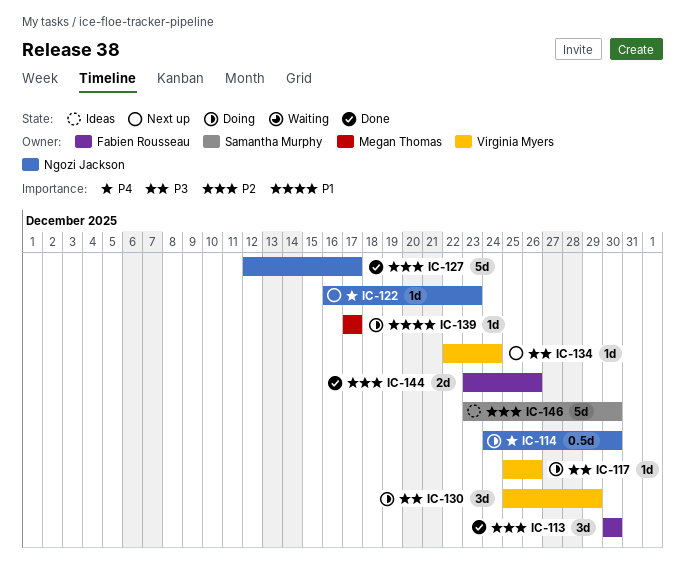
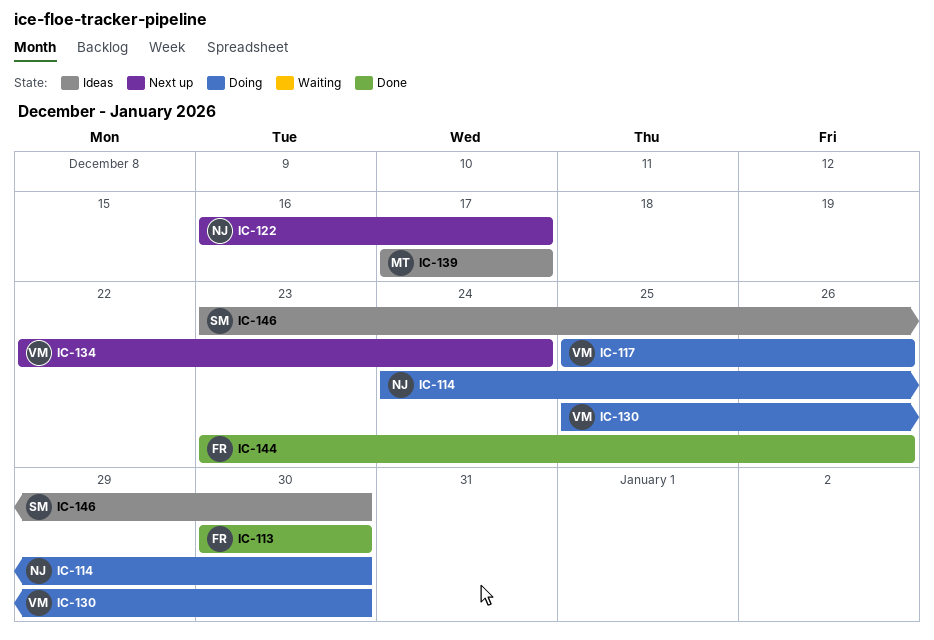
IC-122, due: Dec 23 -> Dec 17
IC-127: present -> none
IC-130, due: Dec 29 -> Dec 30
IC-139, status: Doing -> Ideas

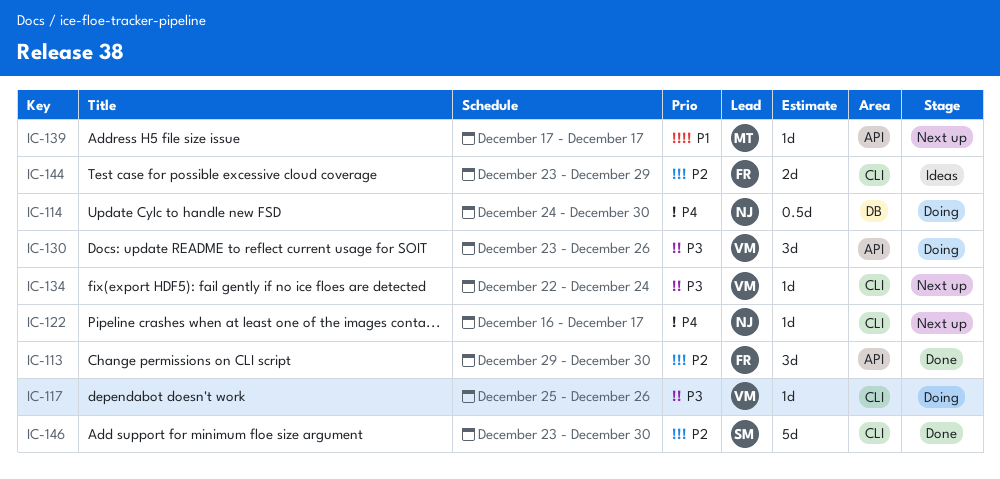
IC-113, start: Dec 30 -> Dec 29
IC-130, start: Dec 25 -> Dec 23
IC-130, due: Dec 30 -> Dec 26
IC-139, status: Ideas -> Next up
IC-144, status: Done -> Ideas
IC-144, due: Dec 26 -> Dec 29
IC-146, status: Ideas -> Done

